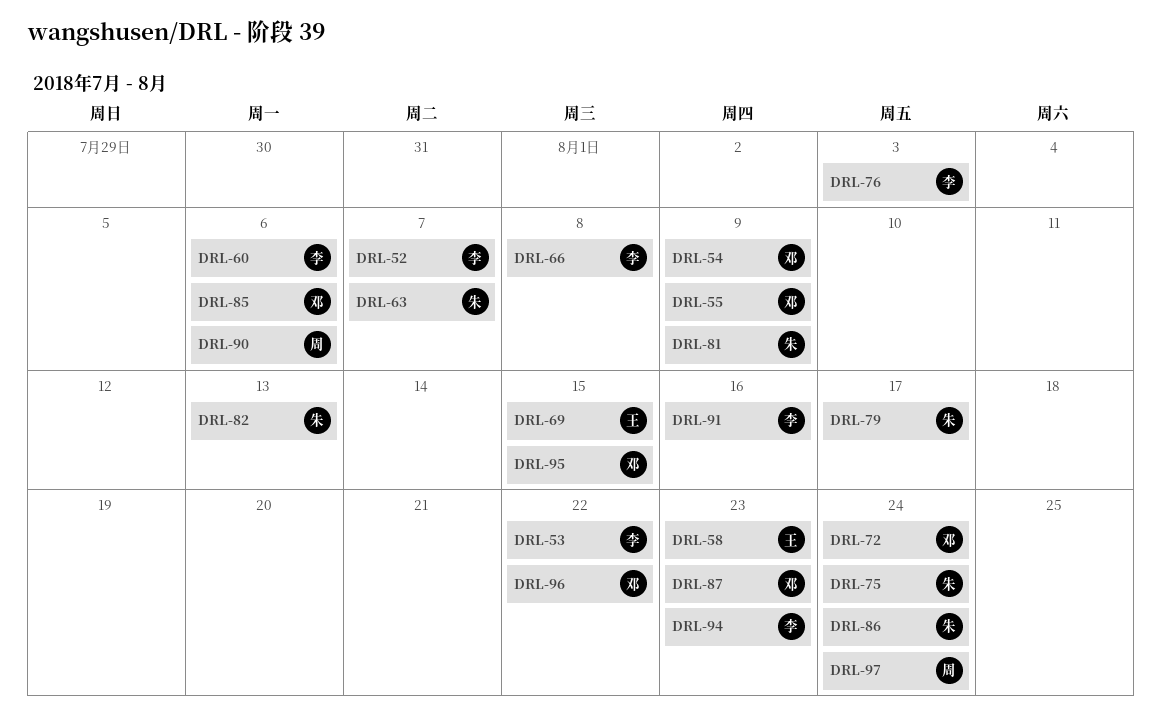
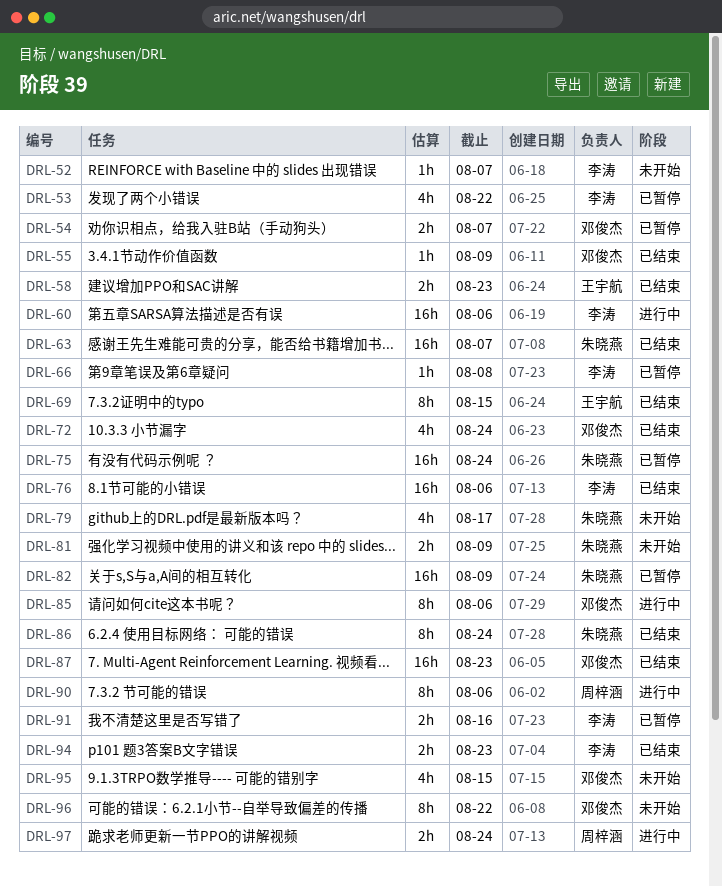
DRL-54, due: Aug 9 -> Aug 7
DRL-76, due: Aug 3 -> Aug 6
DRL-82, due: Aug 13 -> Aug 9

